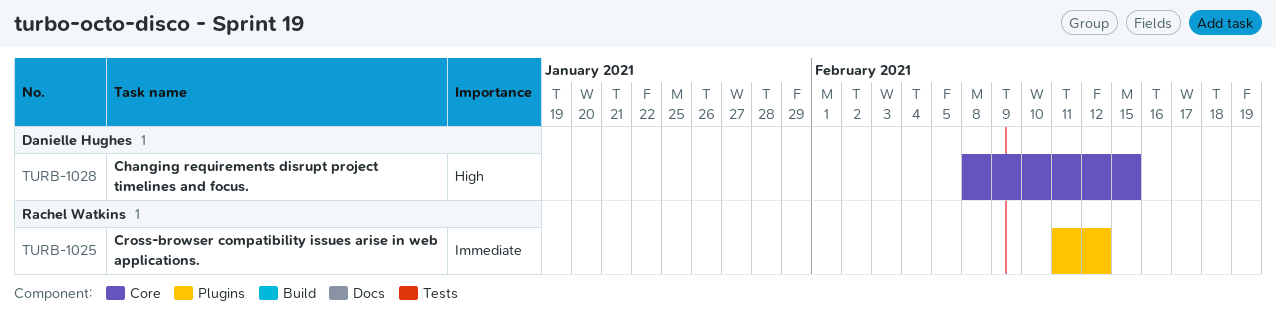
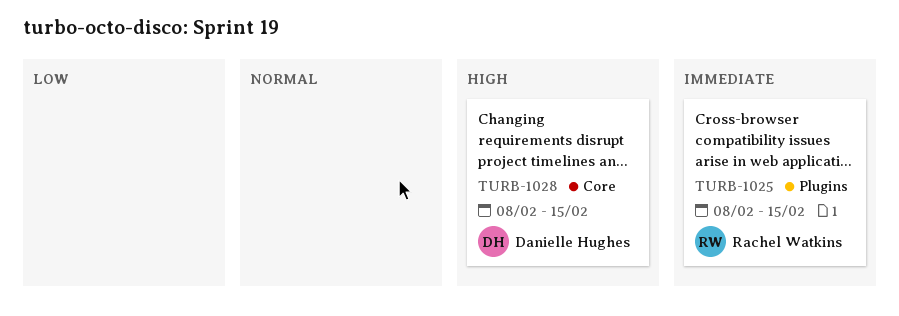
TURB-1025, start: Feb 11 -> Feb 8
TURB-1025, due: Feb 12 -> Feb 15

